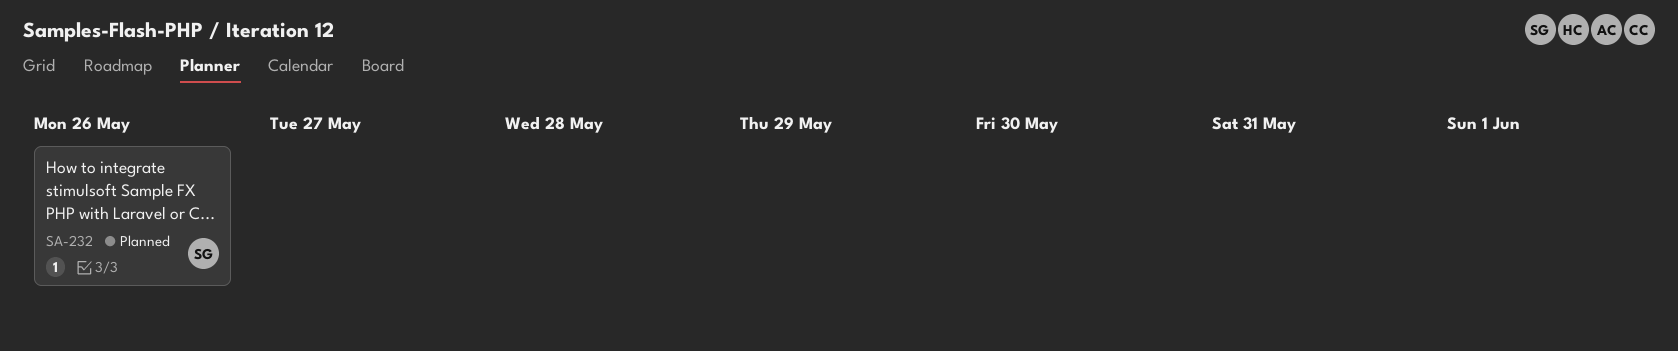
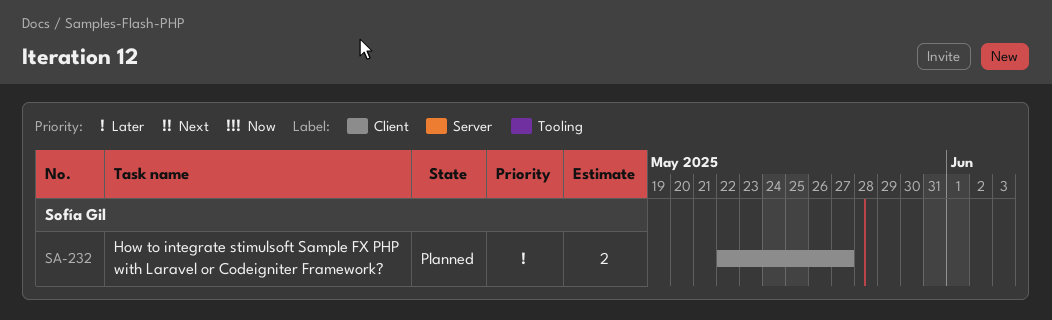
SA-232, estimate: 1 -> 2
SA-232, due: May 26 -> May 27

